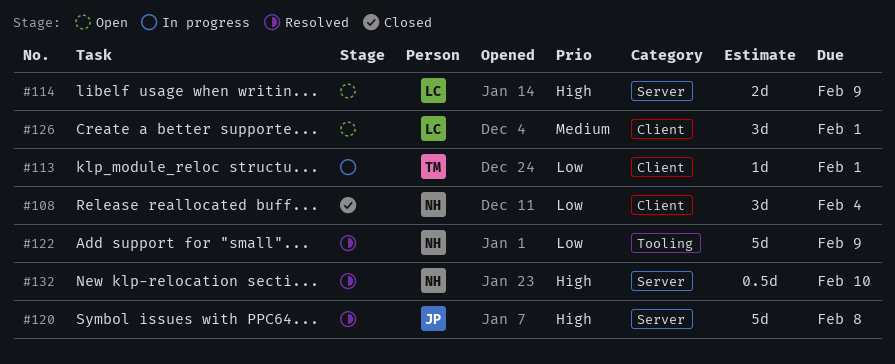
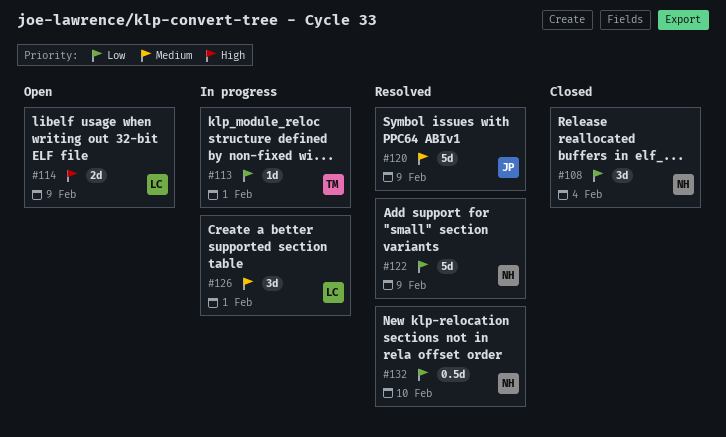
#120, priority: High -> Medium
#120, due: Feb 8 -> Feb 9
#126, status: Open -> In progress
#132, priority: High -> Low

